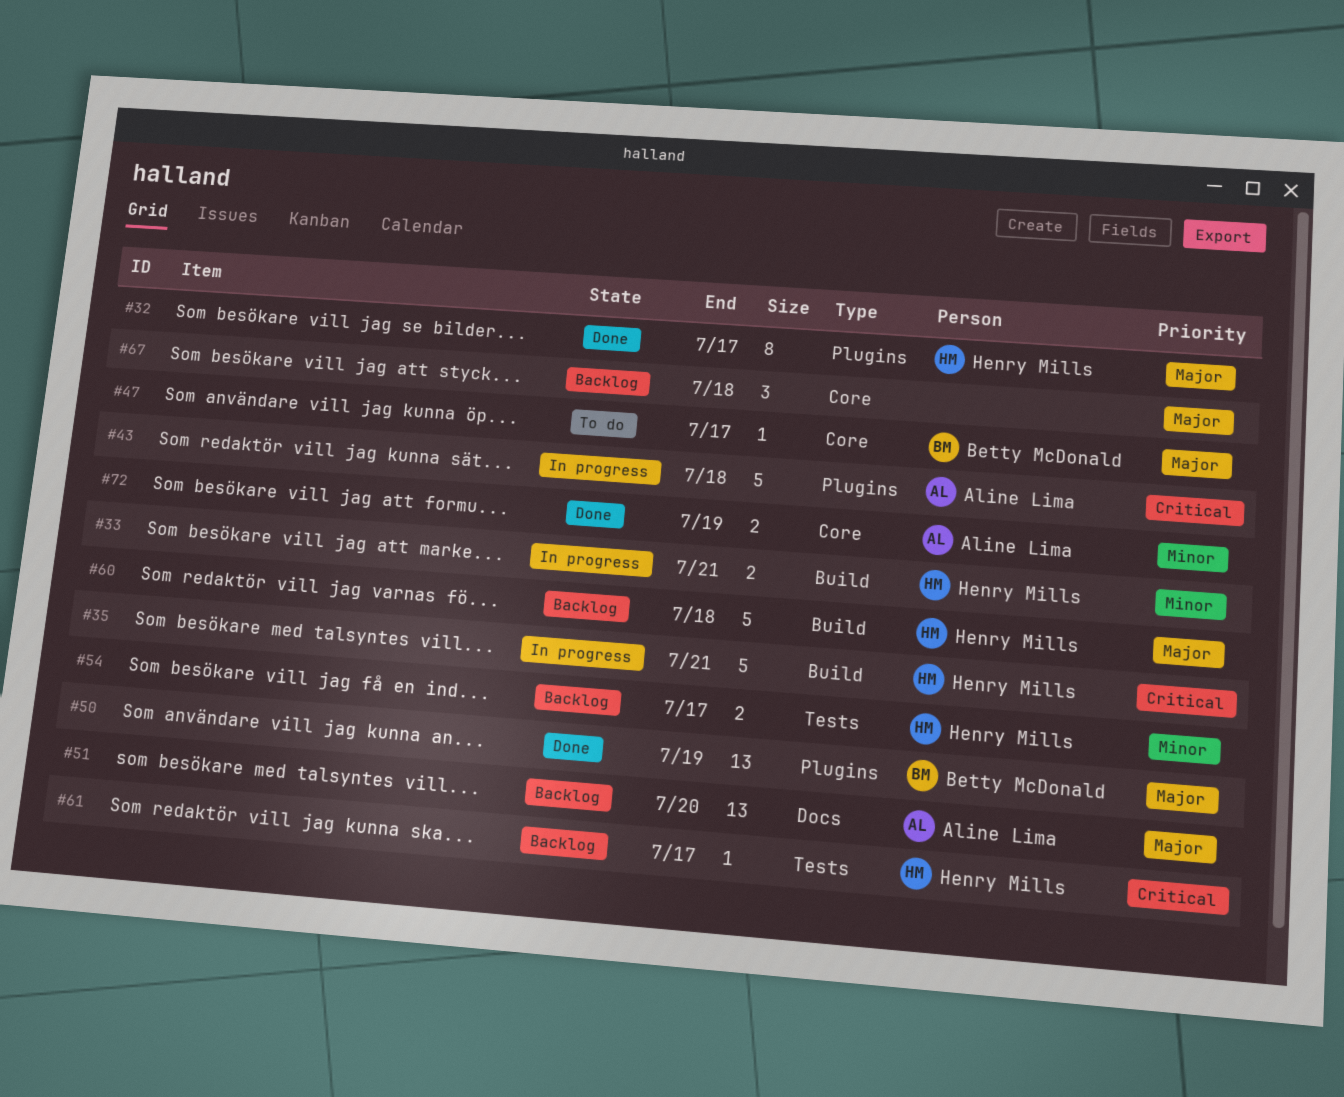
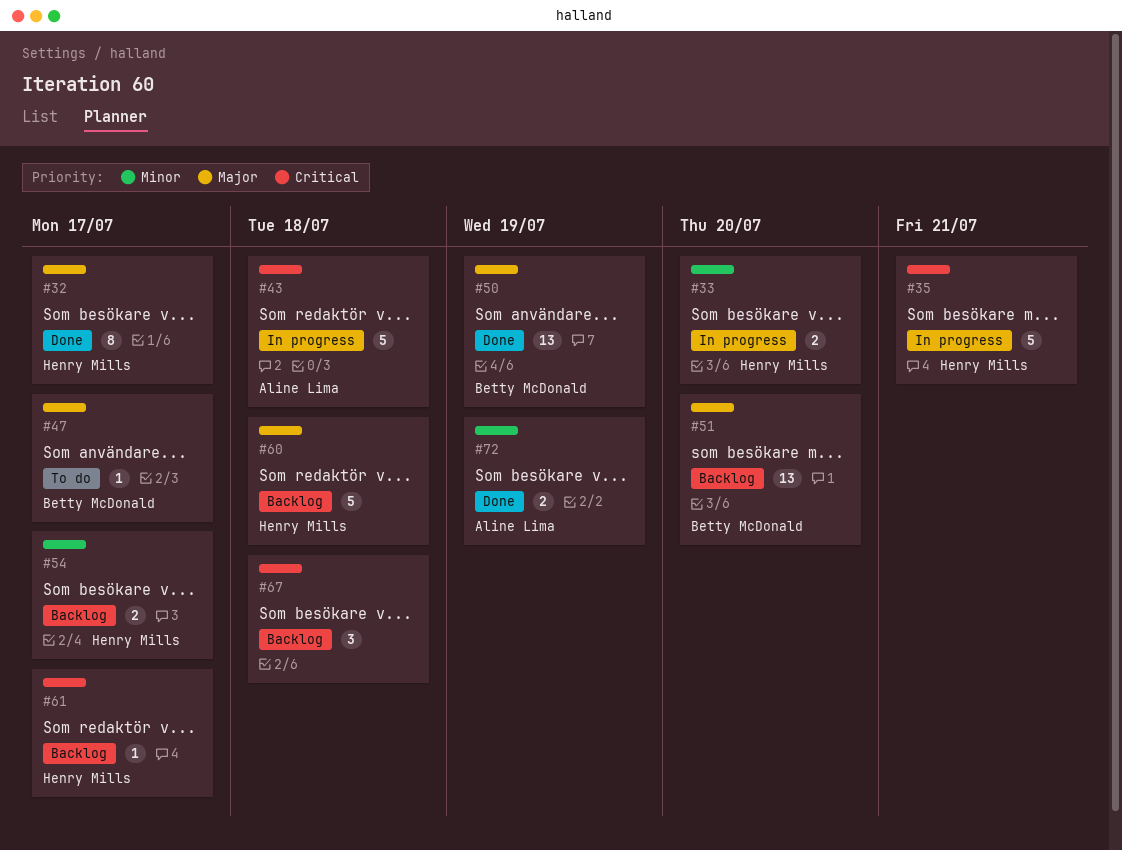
#33, due: Jul 21 -> Jul 20
#51, owner: Aline Lima -> Betty McDonald
#67, priority: Major -> Critical

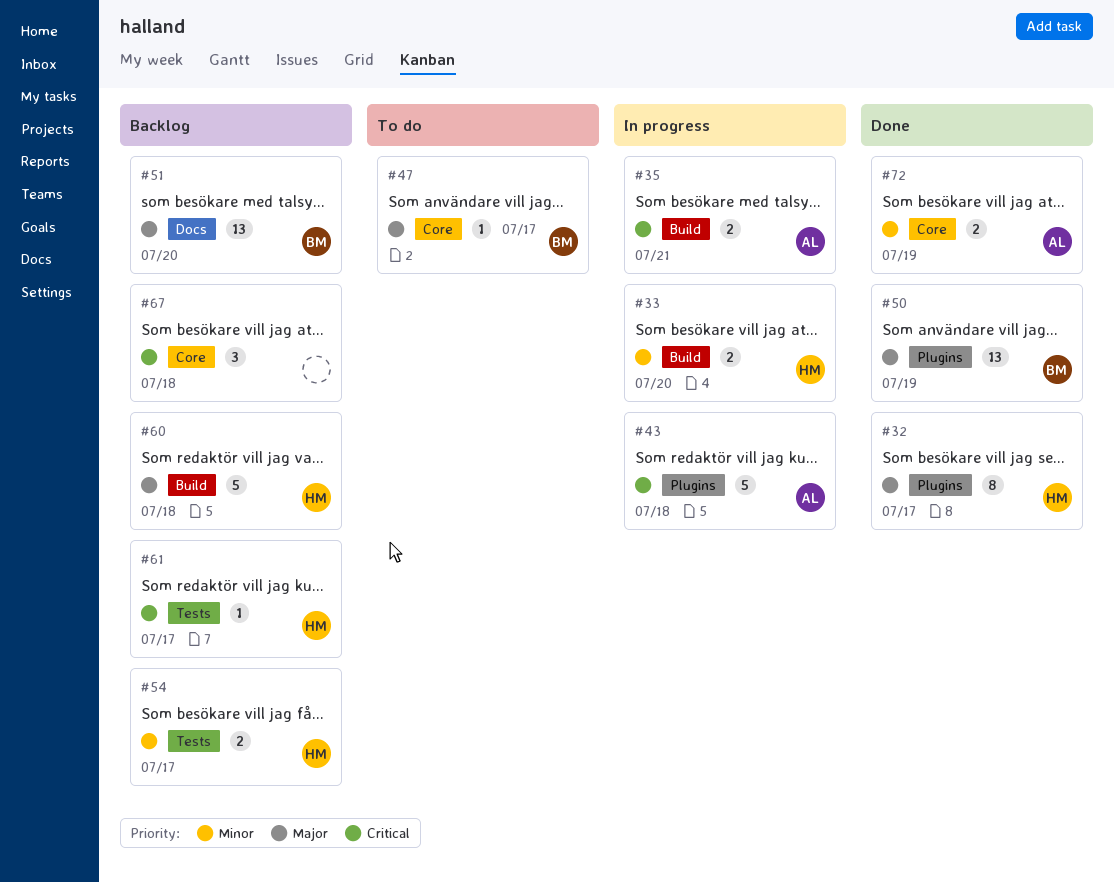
#35, owner: Henry Mills -> Aline Lima
#35, estimate: 5 -> 2

